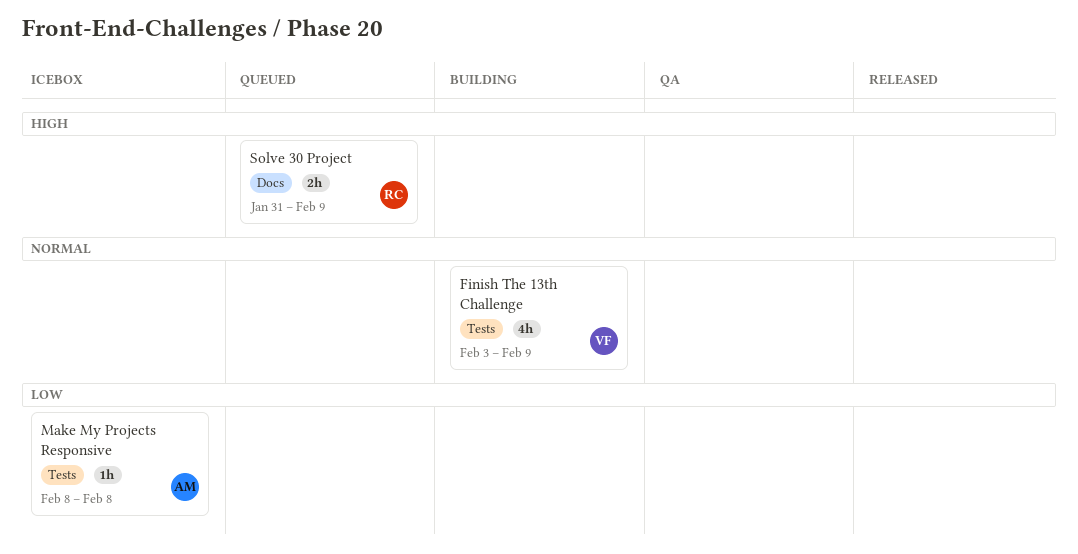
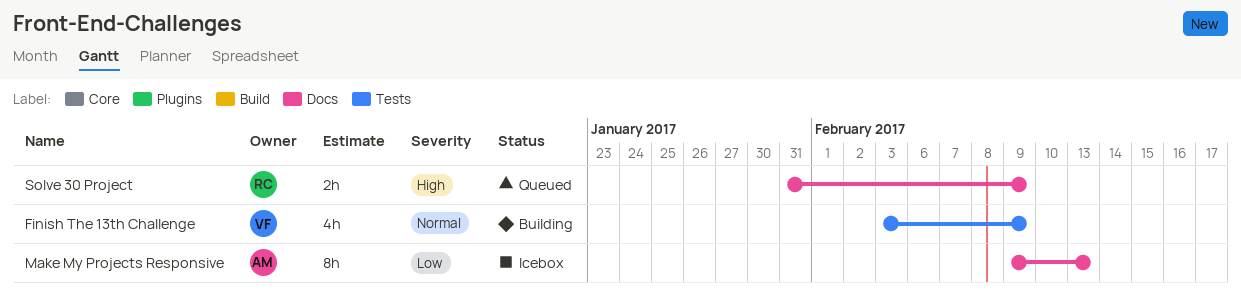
Make My Projects Responsive, label: Tests -> Docs
Make My Projects Responsive, estimate: 1h -> 8h
Make My Projects Responsive, start: Feb 8 -> Feb 9
Make My Projects Responsive, due: Feb 8 -> Feb 13

